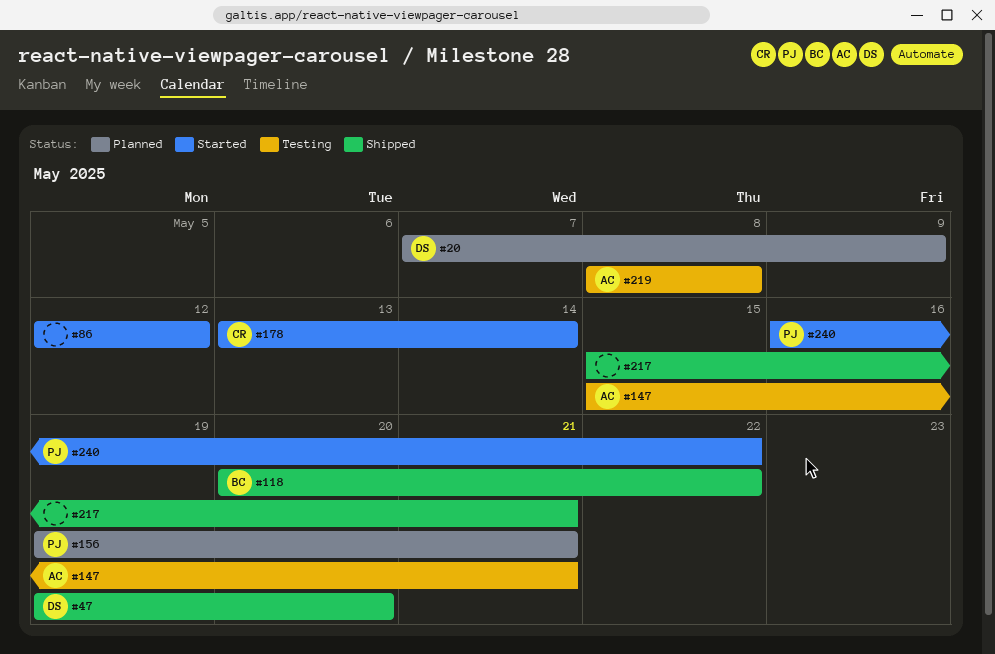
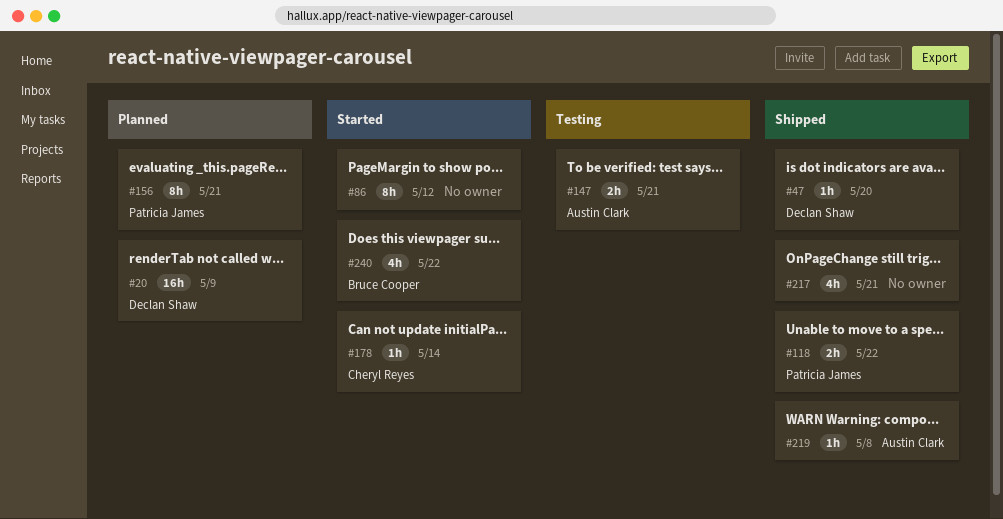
#118, owner: Bruce Cooper -> Patricia James
#219, status: Testing -> Shipped
#240, owner: Patricia James -> Bruce Cooper

